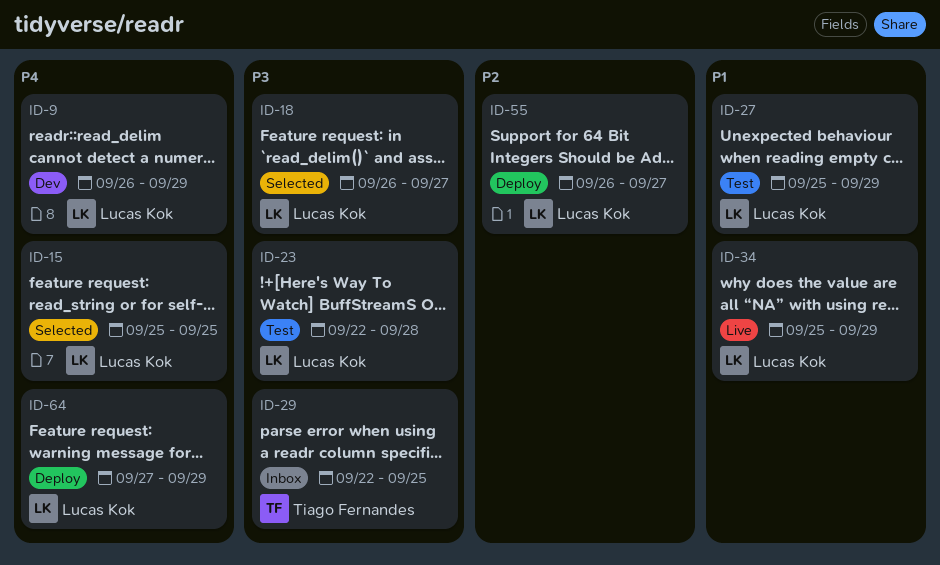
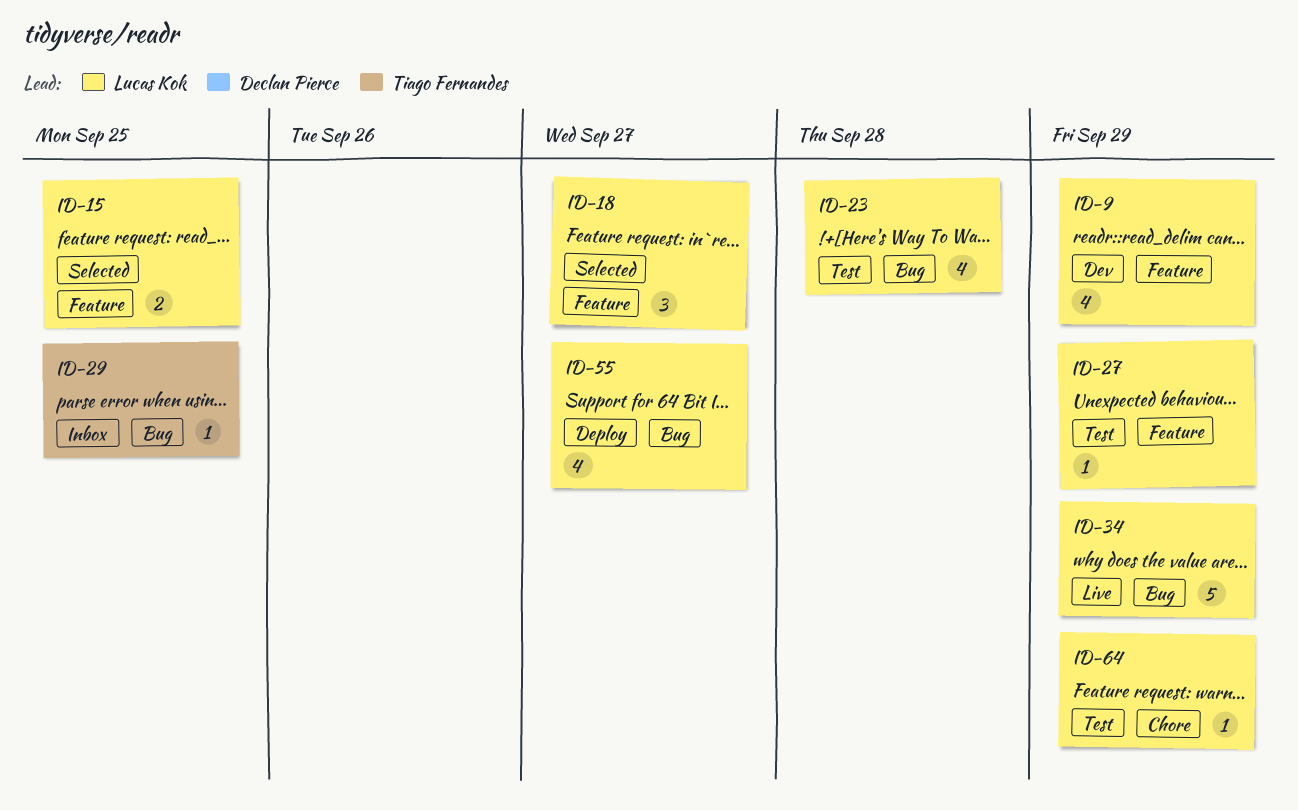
ID-64, status: Deploy -> Test

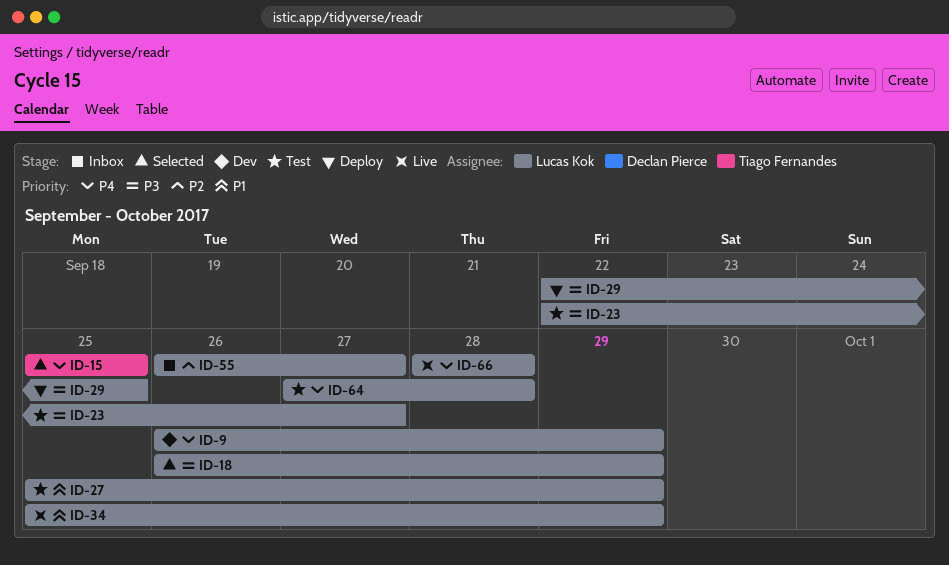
ID-15, owner: Lucas Kok -> Tiago Fernandes
ID-18, due: Sep 27 -> Sep 29
ID-23, due: Sep 28 -> Sep 27
ID-29, status: Inbox -> Deploy
ID-29, owner: Tiago Fernandes -> Lucas Kok
ID-55, status: Deploy -> Inbox
ID-64, due: Sep 29 -> Sep 28
ID-66: none -> present

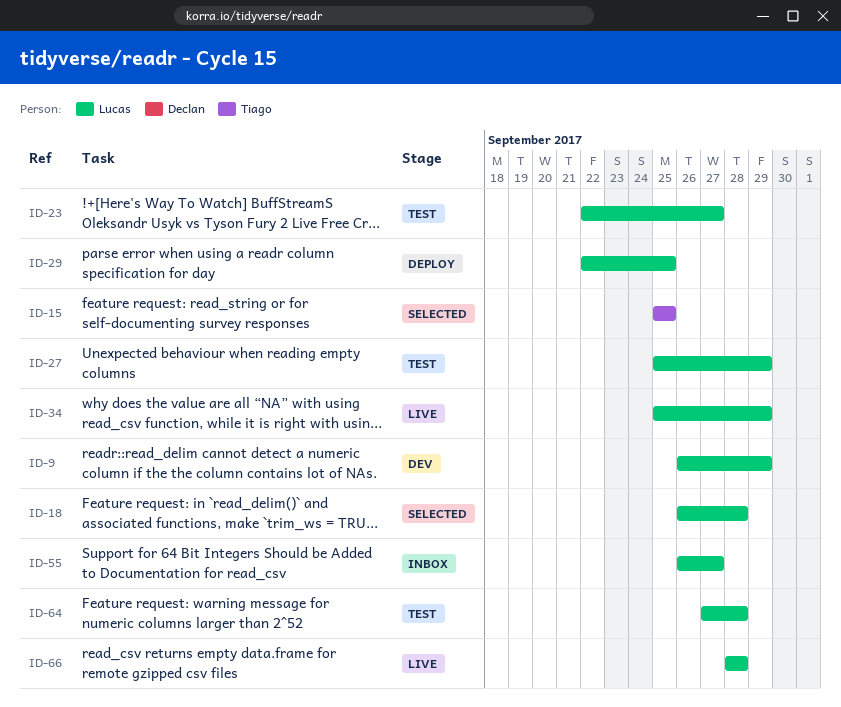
ID-18, due: Sep 29 -> Sep 28

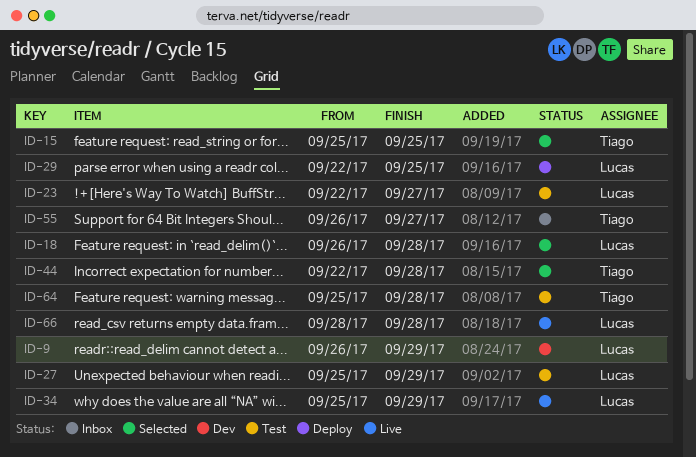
ID-44: none -> present
ID-55, owner: Lucas -> Tiago
ID-64, owner: Lucas -> Tiago
ID-64, start: Sep 27 -> Sep 25

